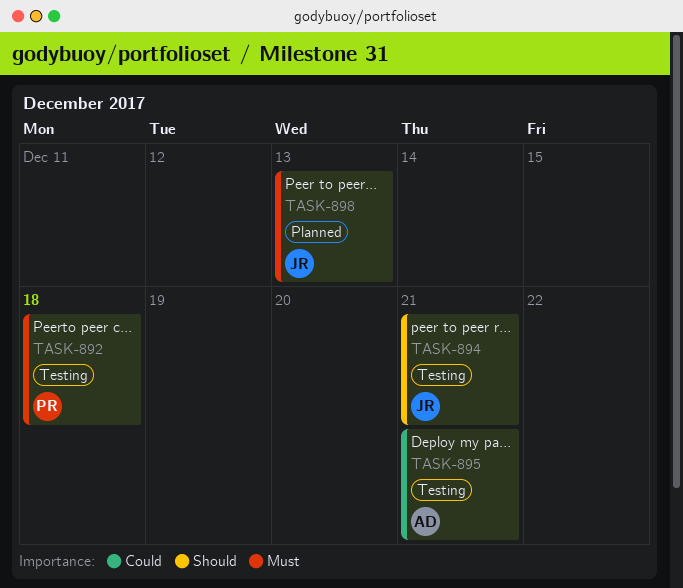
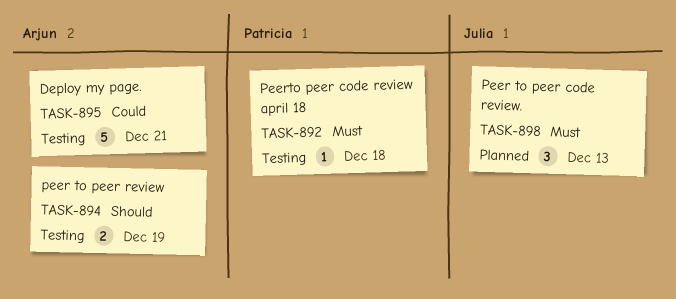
TASK-894, owner: Julia -> Arjun
TASK-894, due: Dec 21 -> Dec 19

